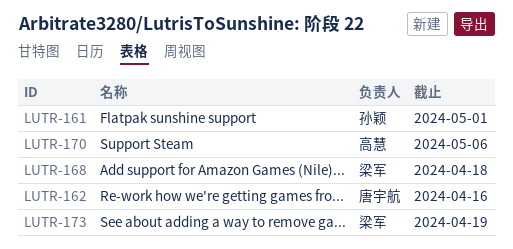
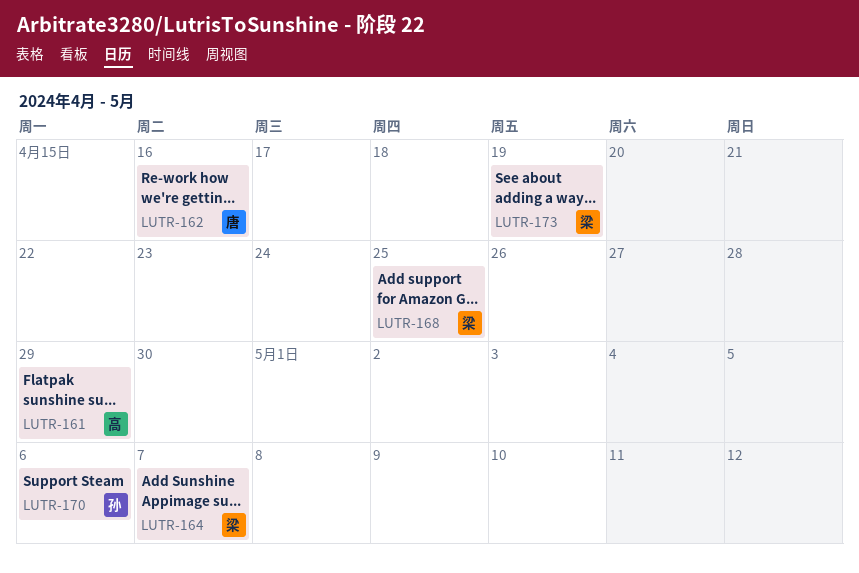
LUTR-161, owner: 孙颖 -> 高慧
LUTR-161, due: May 1 -> Apr 29
LUTR-164: none -> present
LUTR-168, due: Apr 18 -> Apr 25
LUTR-170, owner: 高慧 -> 孙颖

